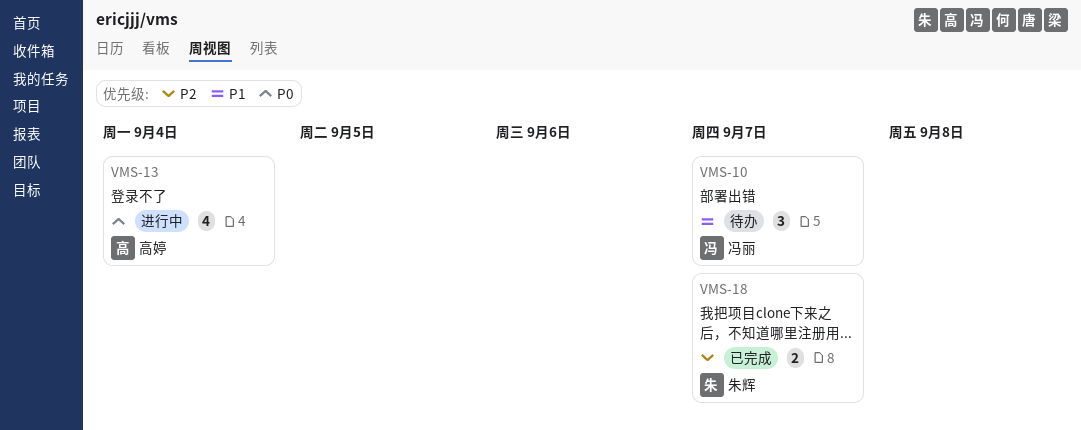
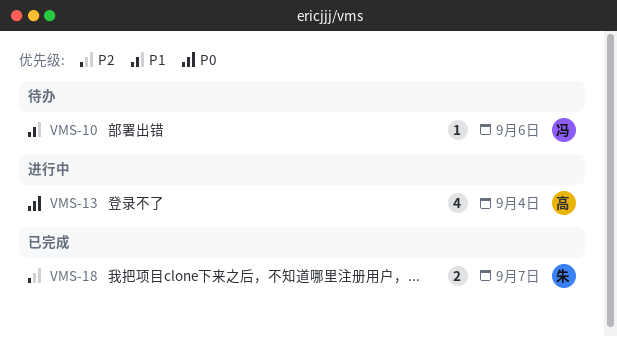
VMS-10, estimate: 3 -> 1
VMS-10, due: Sep 7 -> Sep 6

